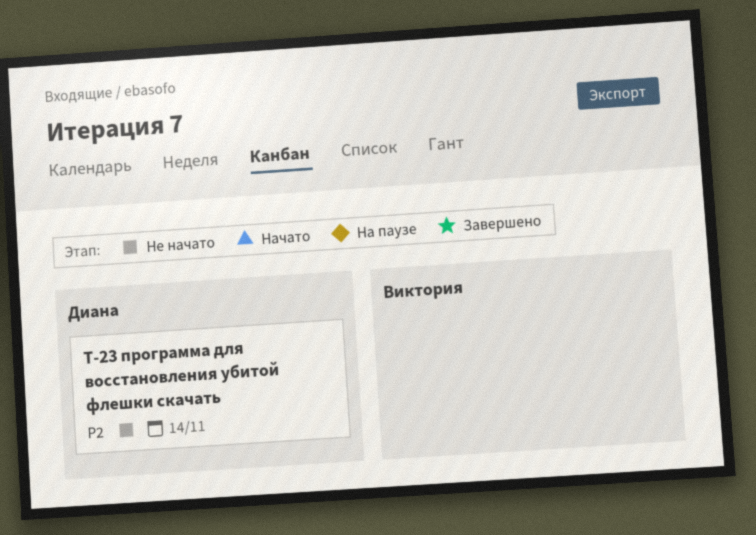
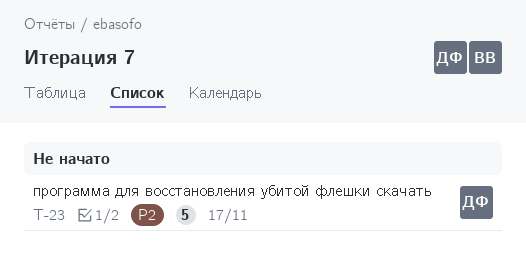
T-23, due: Nov 14 -> Nov 17

